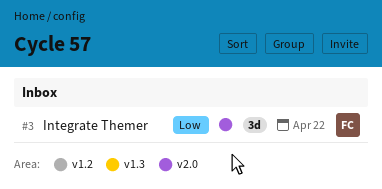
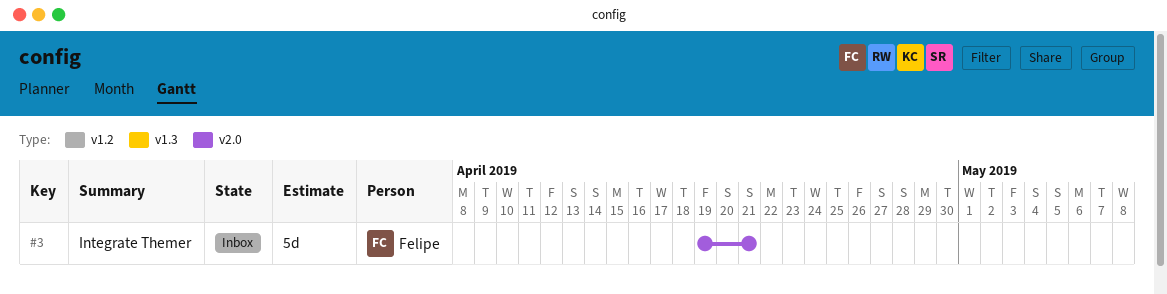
#3, estimate: 3d -> 5d
#3, due: Apr 22 -> Apr 21

